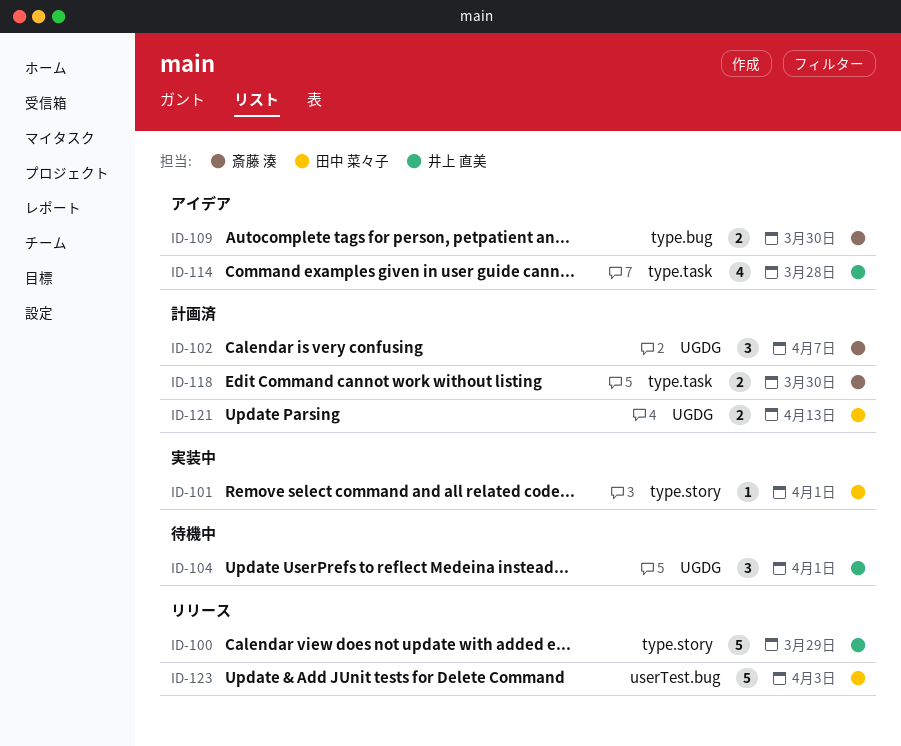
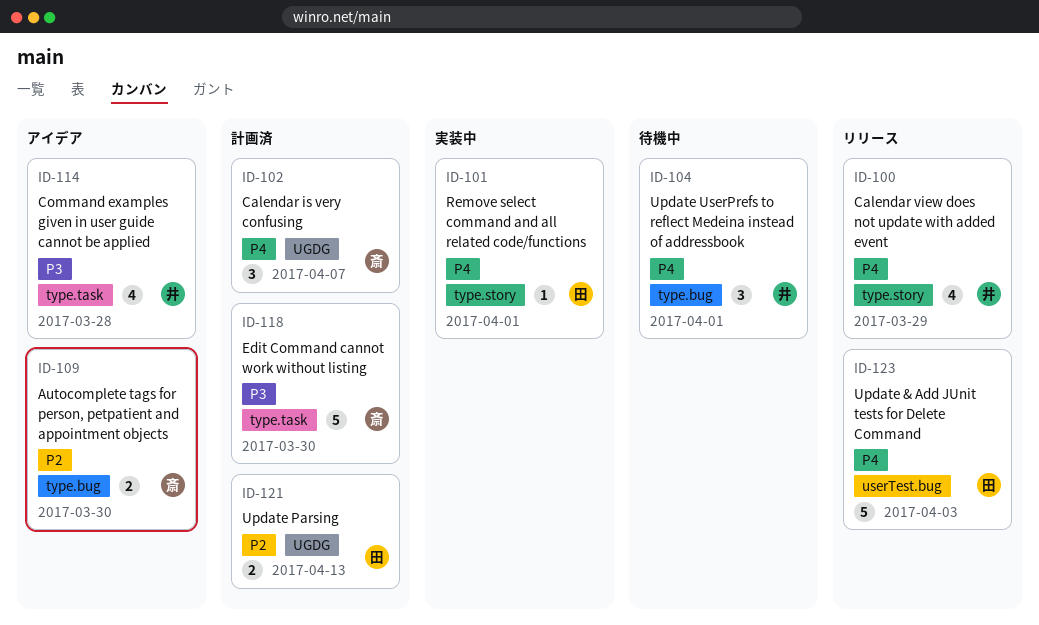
ID-100, estimate: 5 -> 4
ID-104, label: UGDG -> type.bug
ID-118, estimate: 2 -> 5

